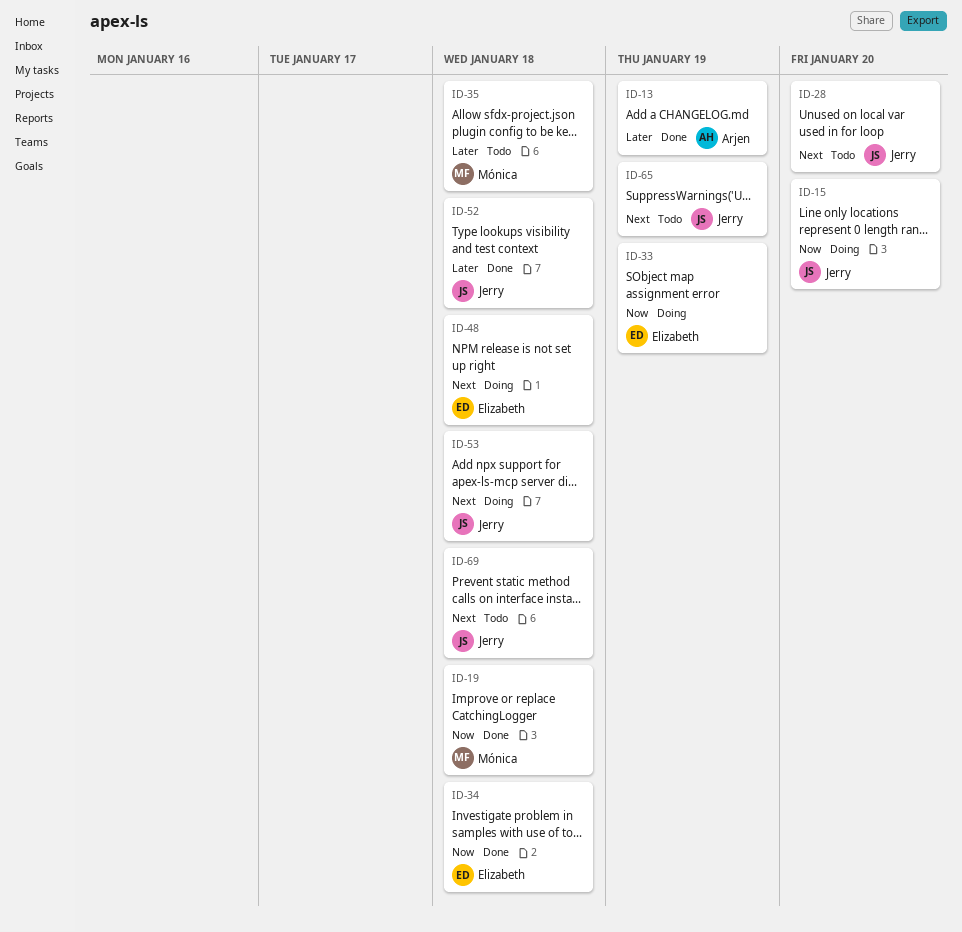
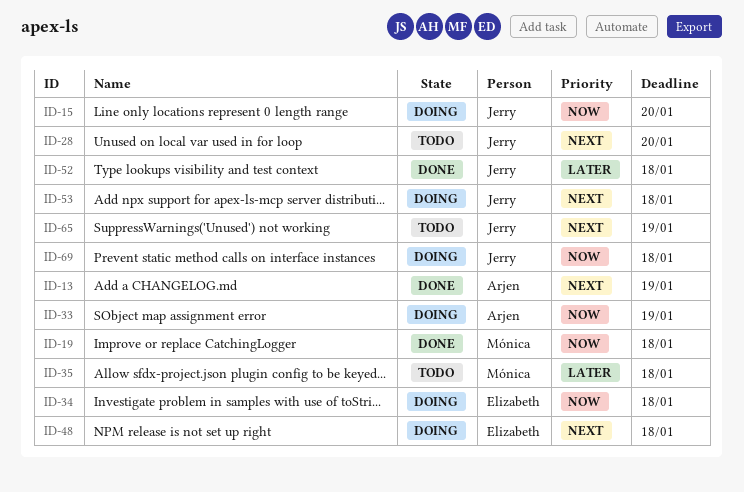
ID-13, priority: Later -> Next
ID-33, owner: Elizabeth -> Arjen
ID-34, status: Done -> Doing
ID-69, status: Todo -> Doing
ID-69, priority: Next -> Now

